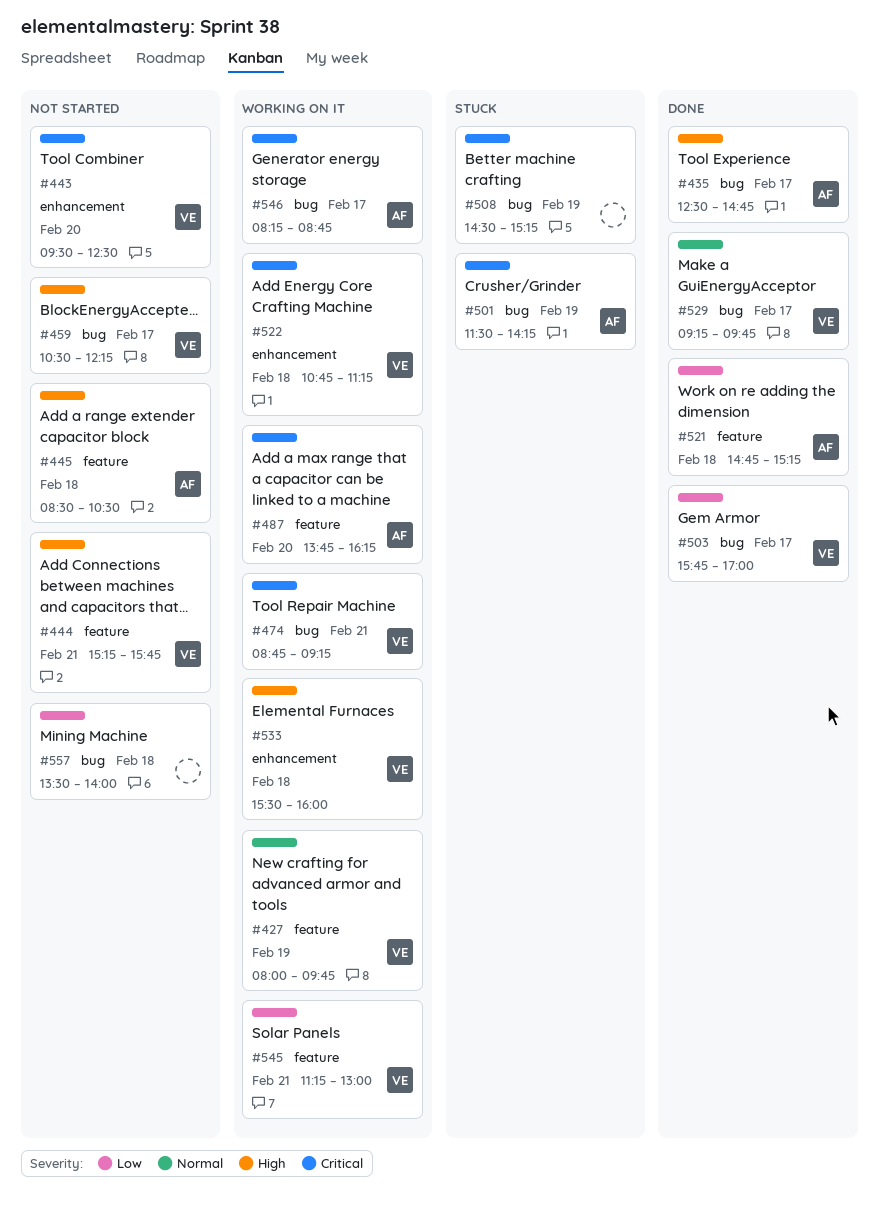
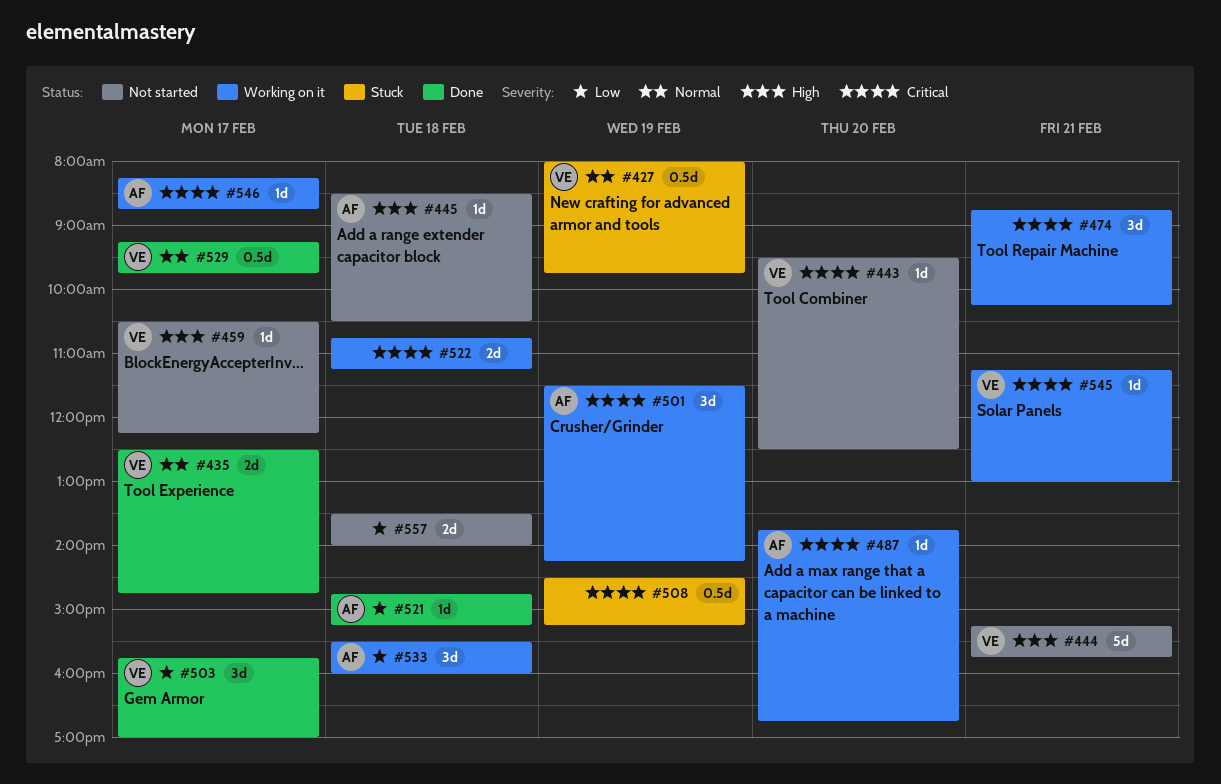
#427, status: Working on it -> Stuck
#435, owner: AF -> VE
#435, priority: High -> Normal
#474, owner: VE -> none
#474, ends: 09:15 -> 10:15
#487, ends: 16:15 -> 16:45
#501, status: Stuck -> Working on it
#522, owner: VE -> none
#533, owner: VE -> AF
#533, priority: High -> Low
#545, priority: Low -> Critical

